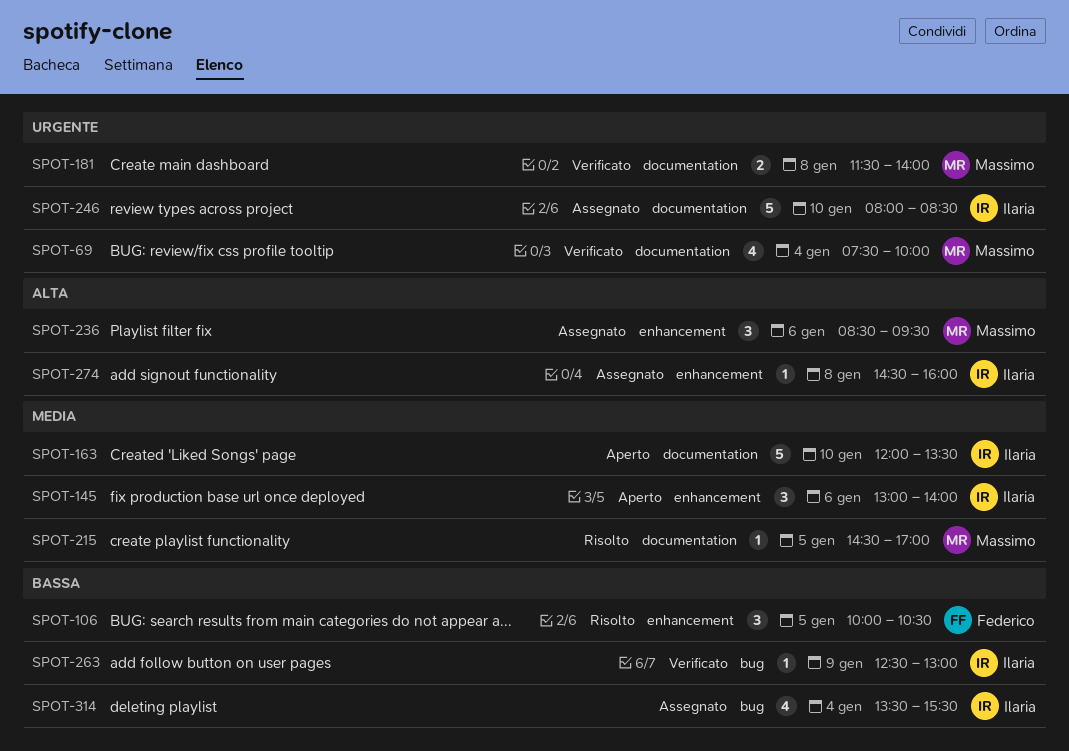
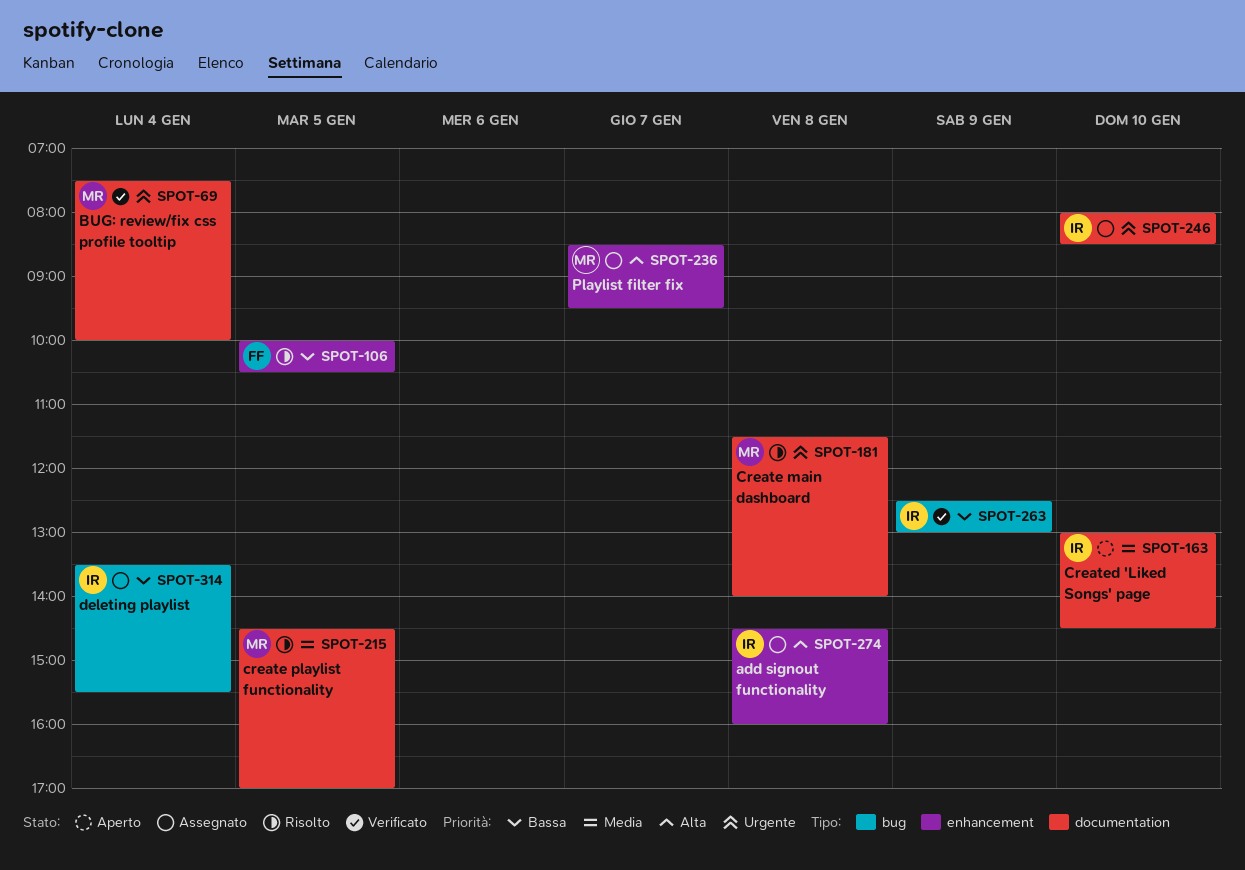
SPOT-145: present -> none
SPOT-163, begins: 12:00 -> 13:00
SPOT-163, ends: 13:30 -> 14:30
SPOT-181, status: Verificato -> Risolto
SPOT-236, day: Jan 6 -> Jan 7

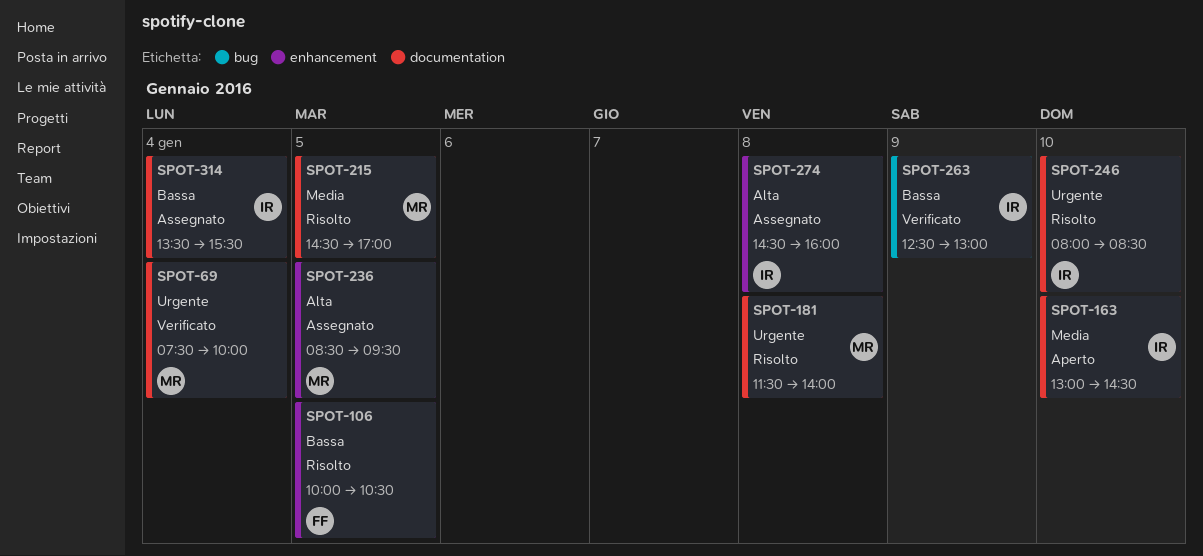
SPOT-236, day: Jan 7 -> Jan 5
SPOT-246, status: Assegnato -> Risolto
SPOT-314, label: bug -> documentation

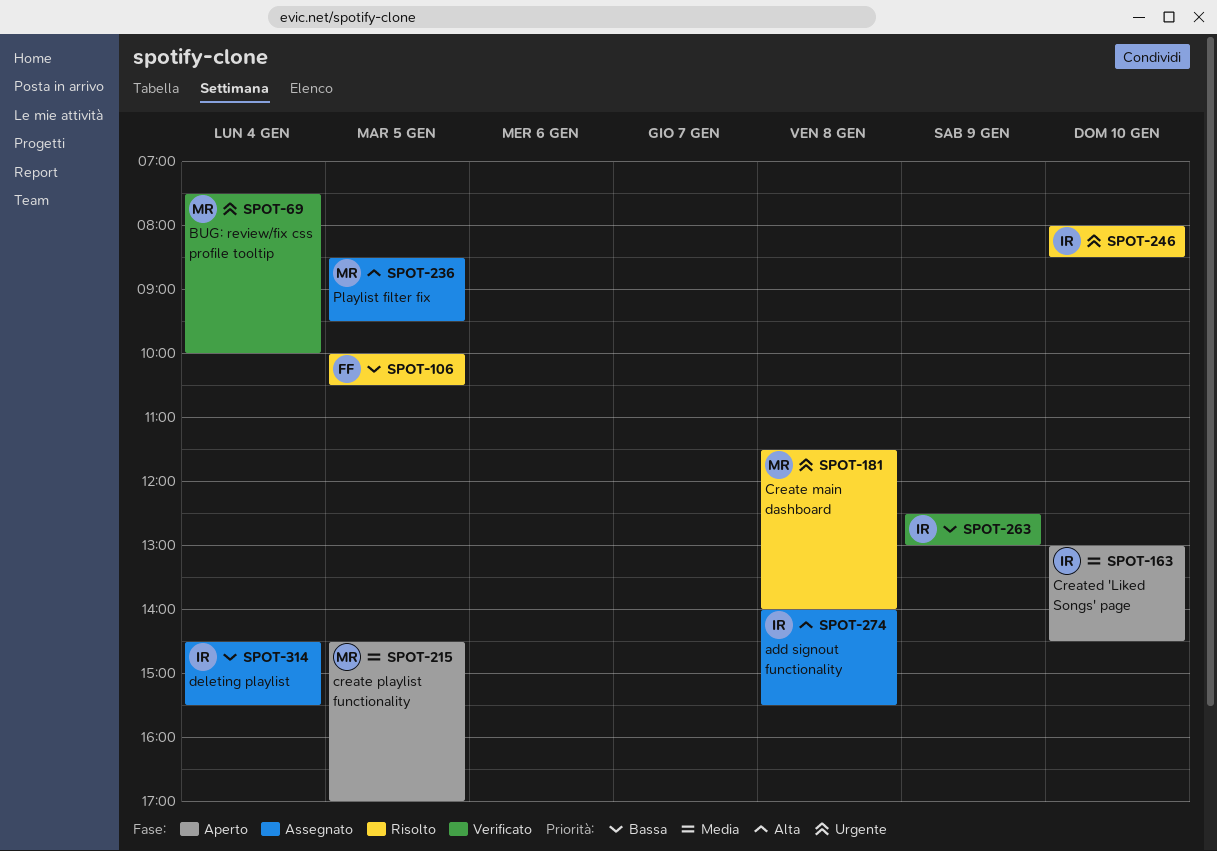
SPOT-215, status: Risolto -> Aperto
SPOT-274, begins: 14:30 -> 14:00
SPOT-274, ends: 16:00 -> 15:30
SPOT-314, begins: 13:30 -> 14:30

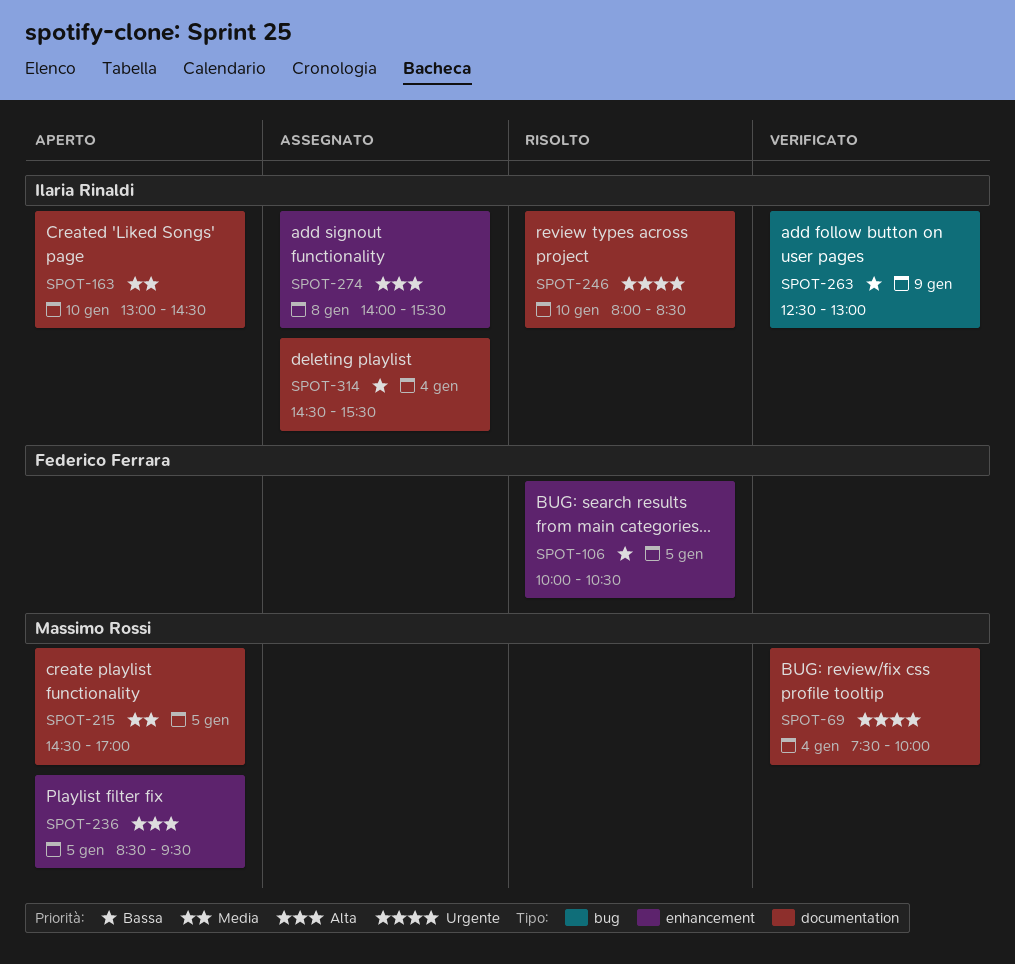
SPOT-181: present -> none
SPOT-236, status: Assegnato -> Aperto

